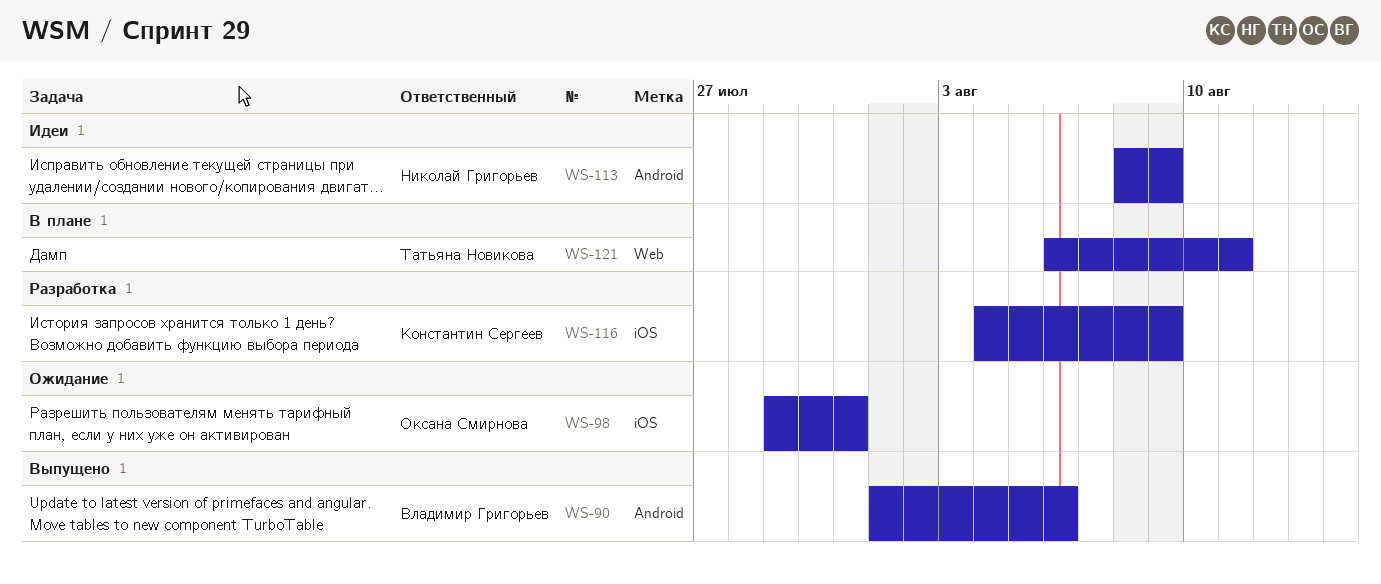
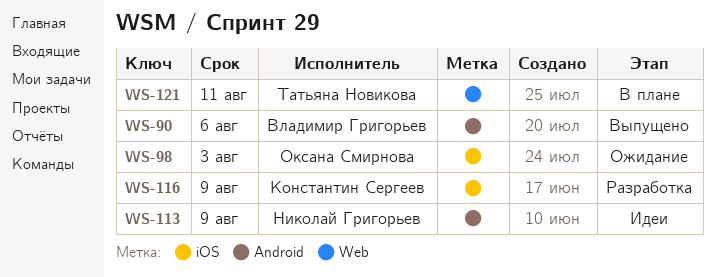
WS-98, due: Jul 31 -> Aug 3

